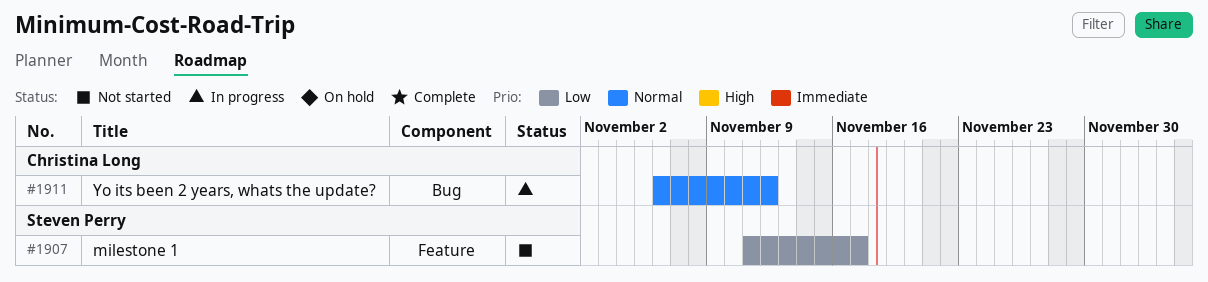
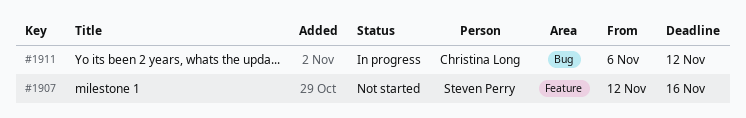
#1907, start: Nov 11 -> Nov 12
#1907, due: Nov 17 -> Nov 16

